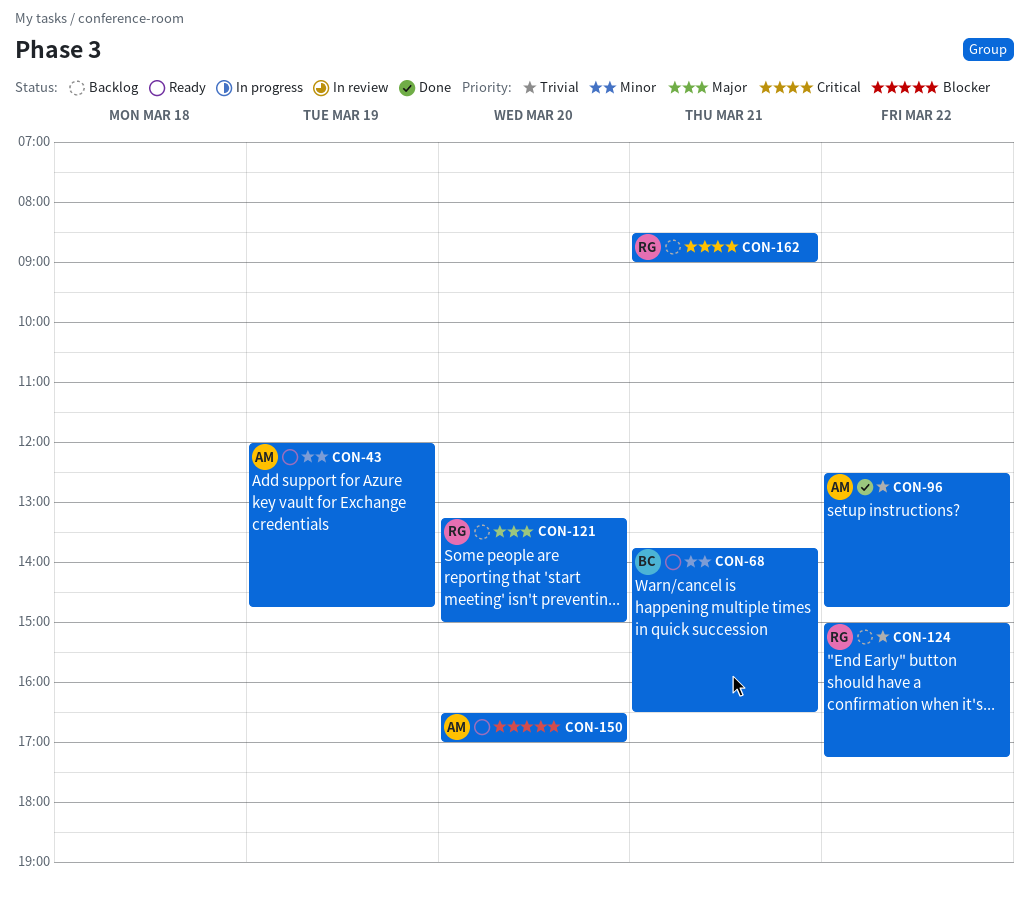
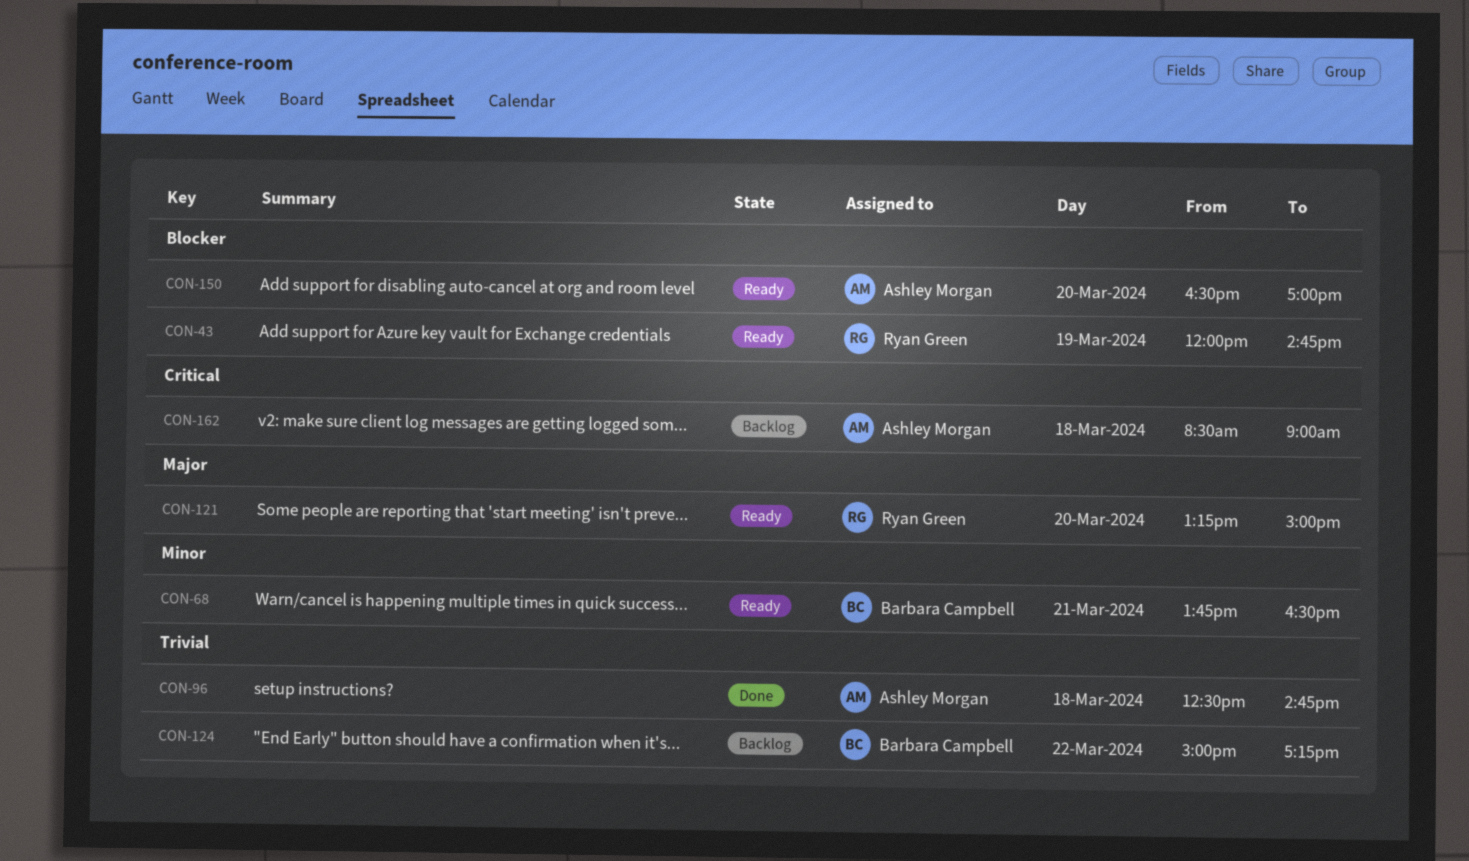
CON-43, owner: Ashley Morgan -> Ryan Green
CON-43, priority: Minor -> Blocker
CON-96, day: Mar 22 -> Mar 18
CON-121, status: Backlog -> Ready
CON-124, owner: Ryan Green -> Barbara Campbell
CON-162, owner: Ryan Green -> Ashley Morgan
CON-162, day: Mar 21 -> Mar 18

